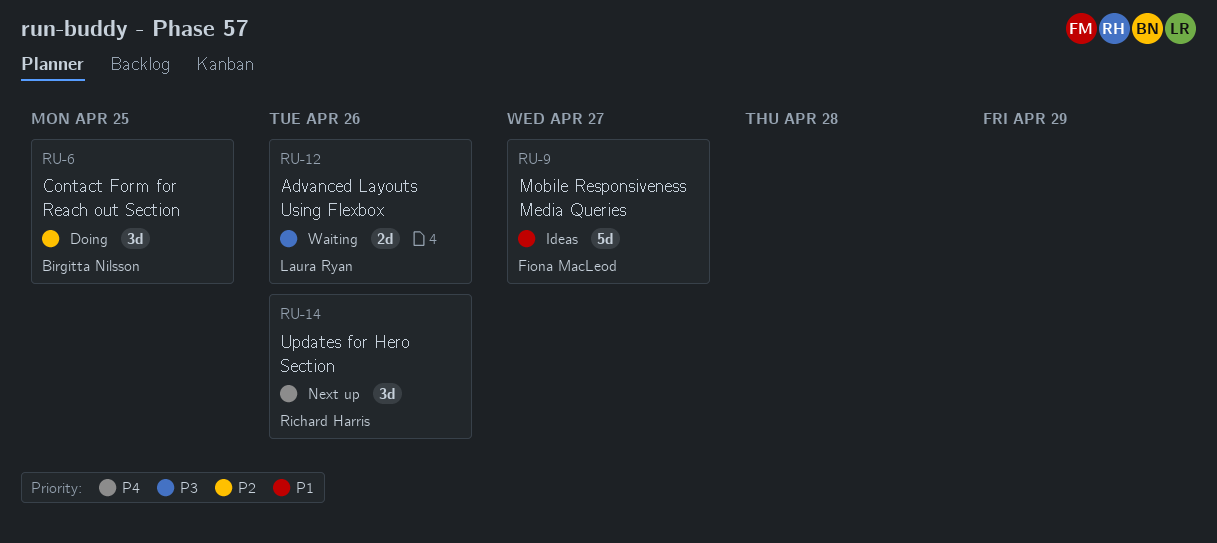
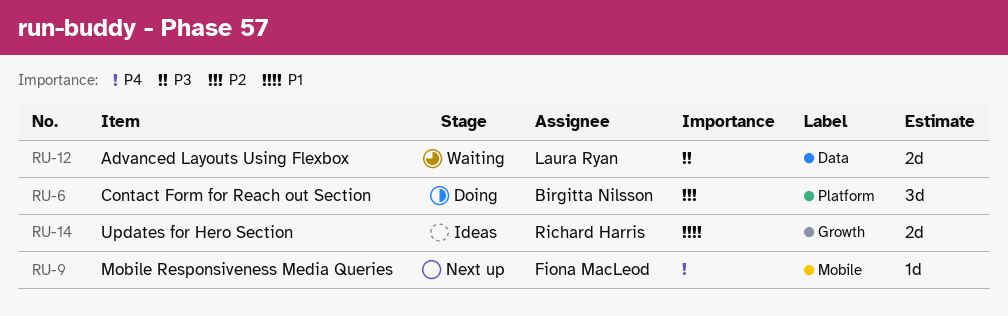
RU-9, status: Ideas -> Next up
RU-9, priority: P1 -> P4
RU-9, estimate: 5d -> 1d
RU-14, status: Next up -> Ideas
RU-14, priority: P4 -> P1
RU-14, estimate: 3d -> 2d

